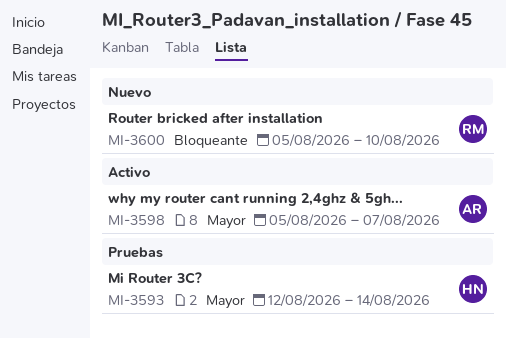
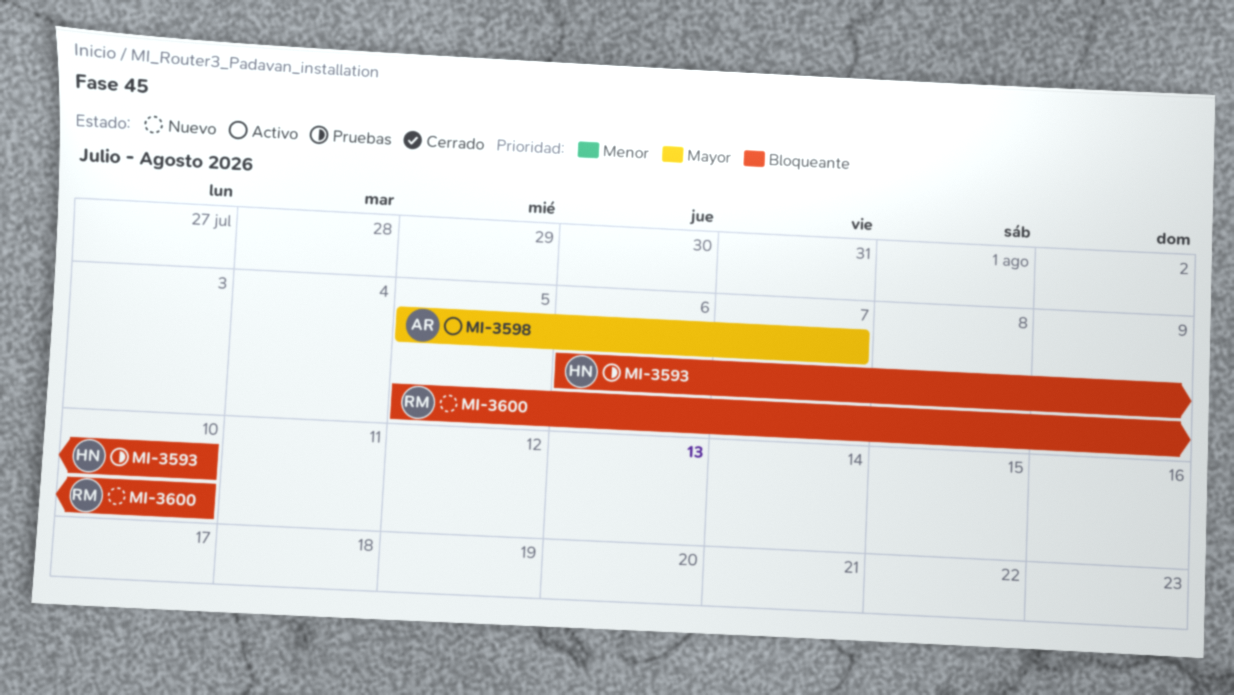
MI-3593, priority: Mayor -> Bloqueante
MI-3593, start: Aug 12 -> Aug 6
MI-3593, due: Aug 14 -> Aug 10

